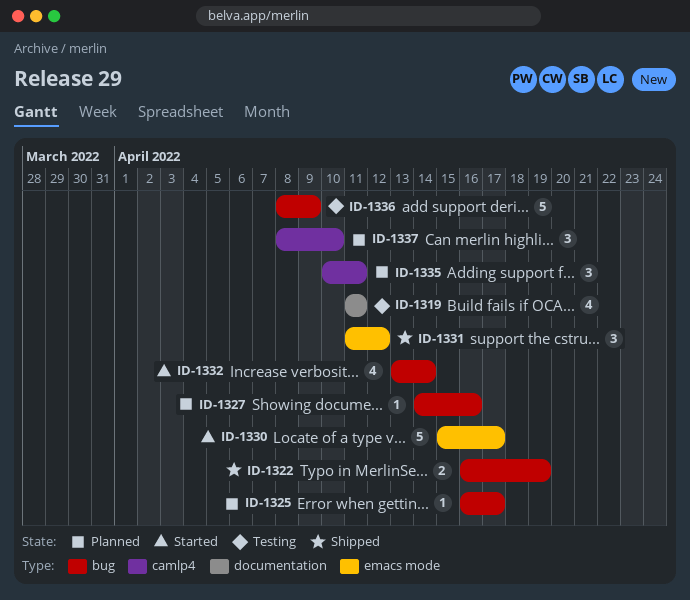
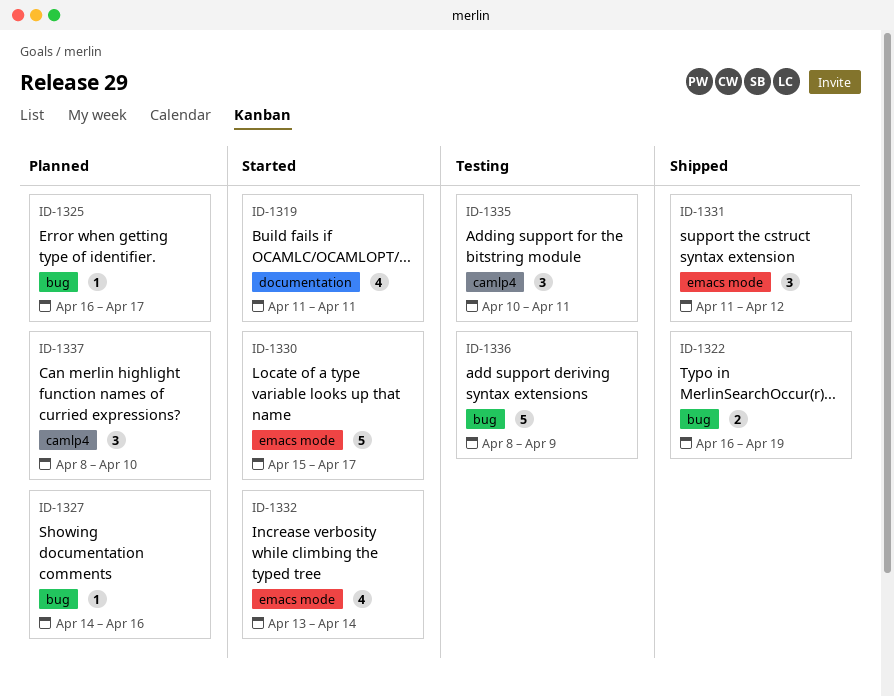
ID-1319, status: Testing -> Started
ID-1332, label: bug -> emacs mode
ID-1335, status: Planned -> Testing

